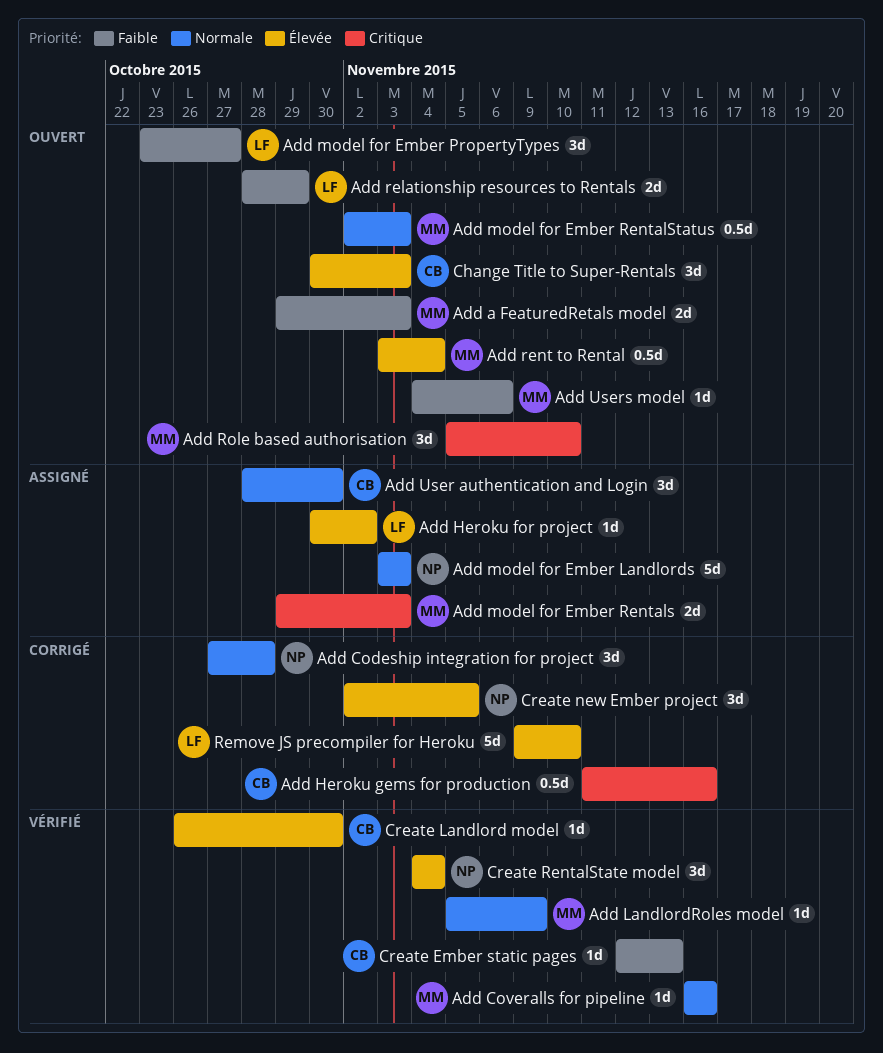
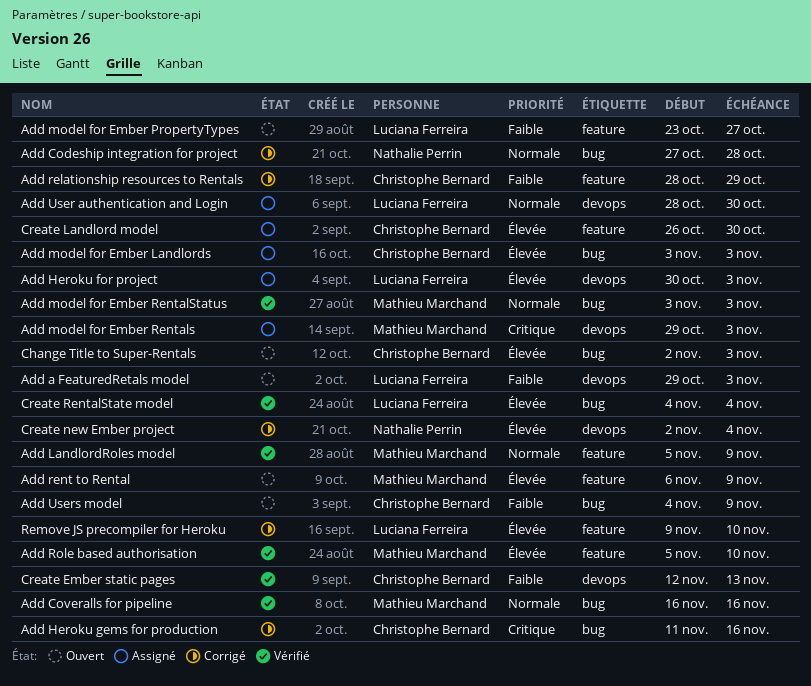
Add a FeaturedRetals model, owner: Mathieu Marchand -> Luciana Ferreira
Add Heroku for project, due: Nov 2 -> Nov 3
Add model for Ember Landlords, owner: Nathalie Perrin -> Christophe Bernard
Add model for Ember Landlords, priority: Normale -> Élevée
Add model for Ember RentalStatus, status: Ouvert -> Vérifié
Add model for Ember RentalStatus, start: Nov 2 -> Nov 3
Add relationship resources to Rentals, status: Ouvert -> Corrigé
Add relationship resources to Rentals, owner: Luciana Ferreira -> Christophe Bernard
Add rent to Rental, start: Nov 3 -> Nov 6
Add rent to Rental, due: Nov 4 -> Nov 9
Add Role based authorisation, status: Ouvert -> Vérifié
Add Role based authorisation, priority: Critique -> Élevée
Add User authentication and Login, owner: Christophe Bernard -> Luciana Ferreira
Add Users model, owner: Mathieu Marchand -> Christophe Bernard
Add Users model, due: Nov 6 -> Nov 9
Change Title to Super-Rentals, start: Oct 30 -> Nov 2
Create Landlord model, status: Vérifié -> Assigné
Create new Ember project, due: Nov 5 -> Nov 4
Create RentalState model, owner: Nathalie Perrin -> Luciana Ferreira

